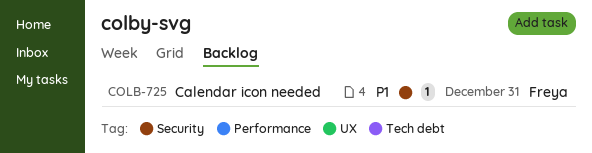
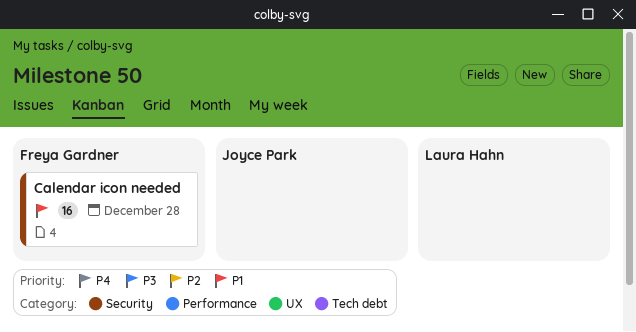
Calendar icon needed, estimate: 1 -> 16
Calendar icon needed, due: Dec 31 -> Dec 28

